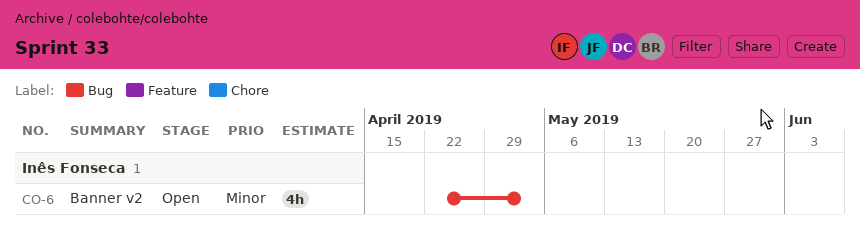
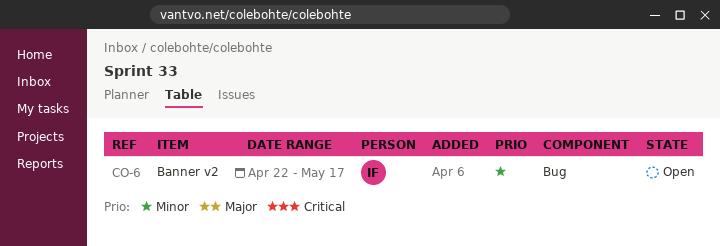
CO-6, due: May 3 -> May 17

